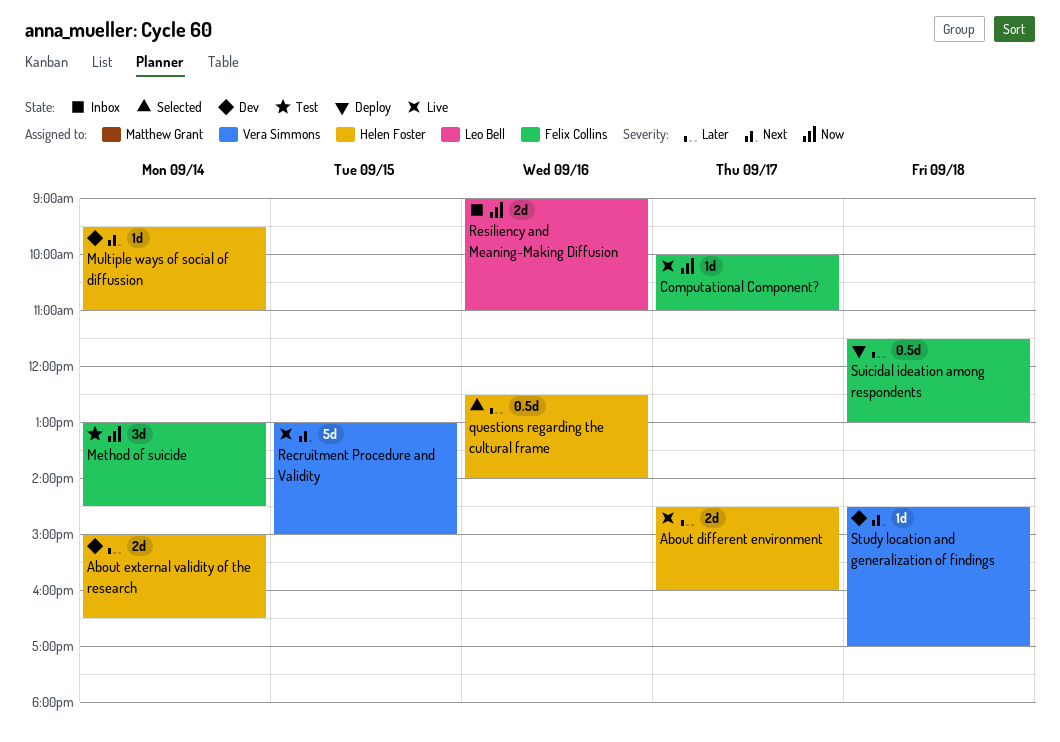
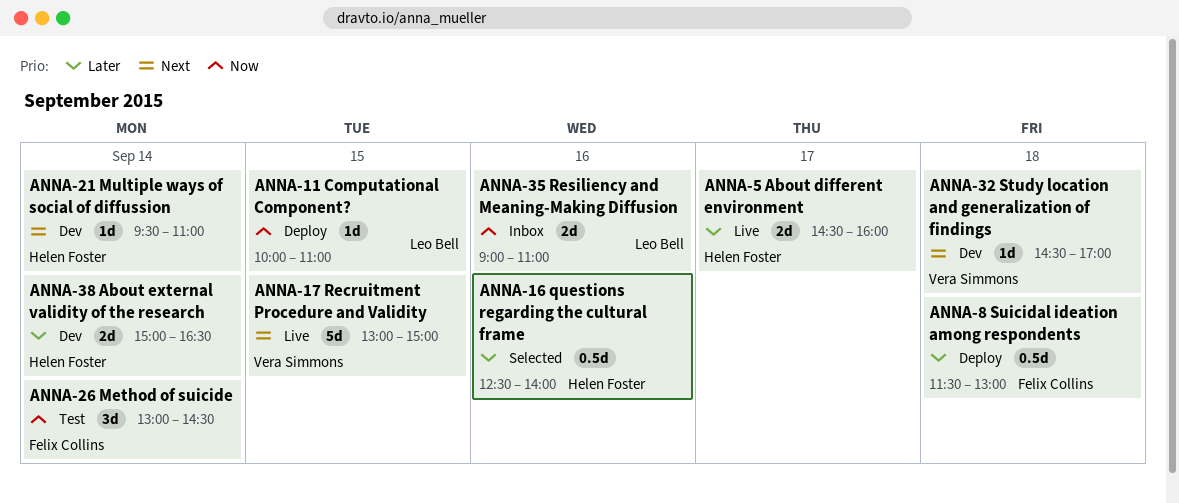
Computational Component?, status: Live -> Deploy
Computational Component?, owner: Felix Collins -> Leo Bell
Computational Component?, day: Sep 17 -> Sep 15

